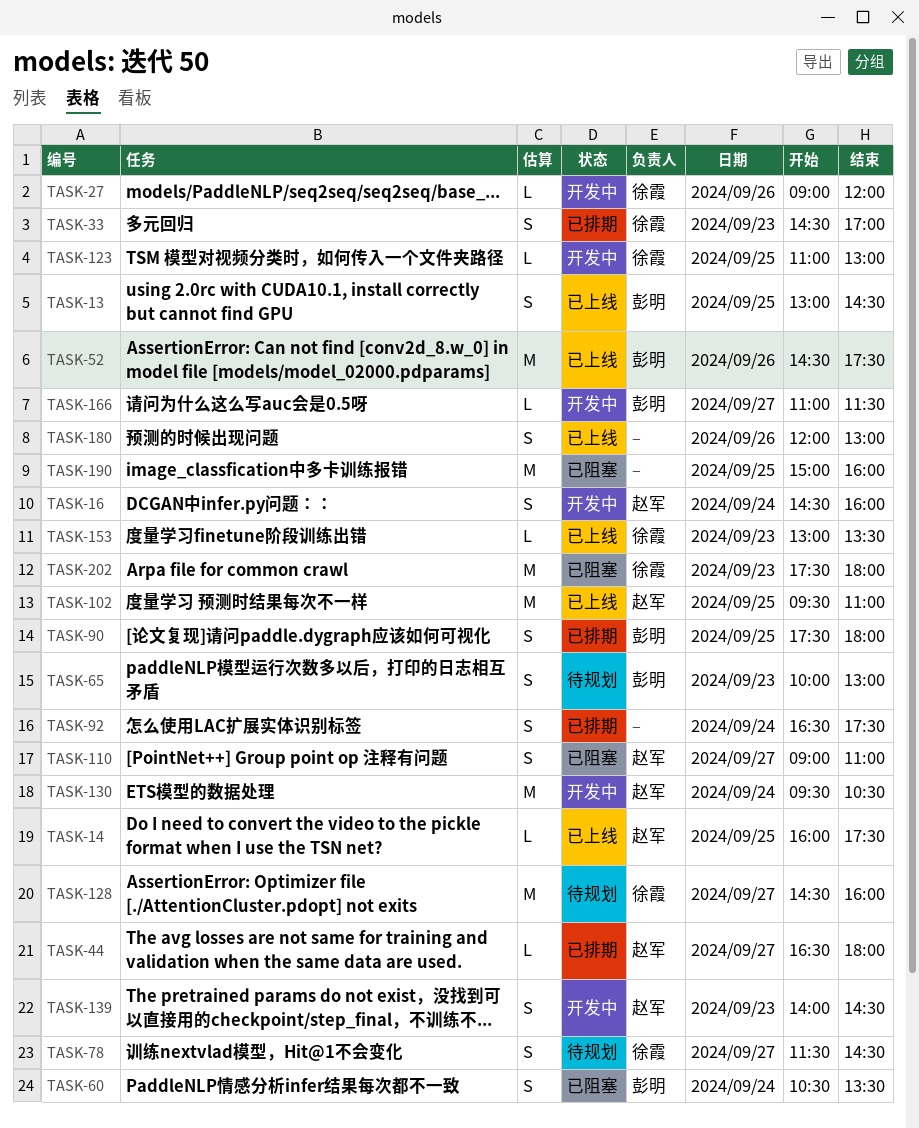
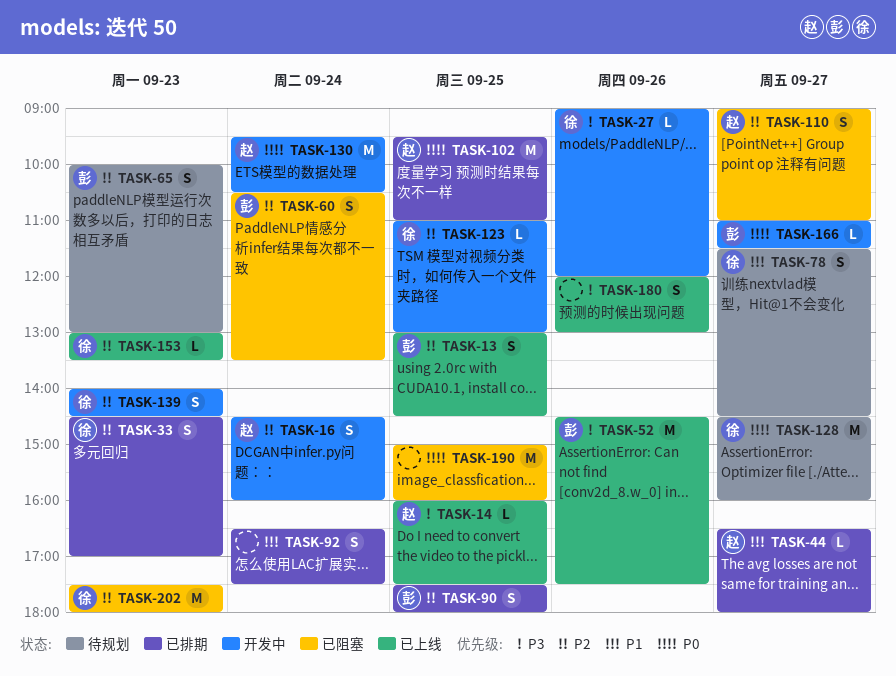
TASK-102, status: 已上线 -> 已排期
TASK-139, owner: 赵军 -> 徐霞

